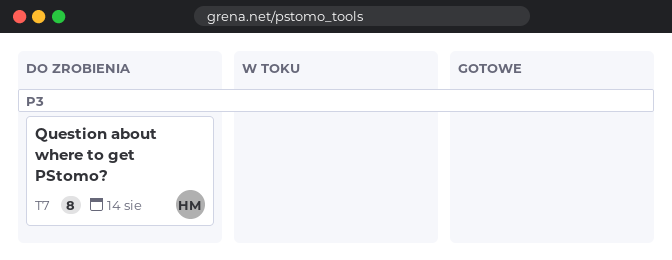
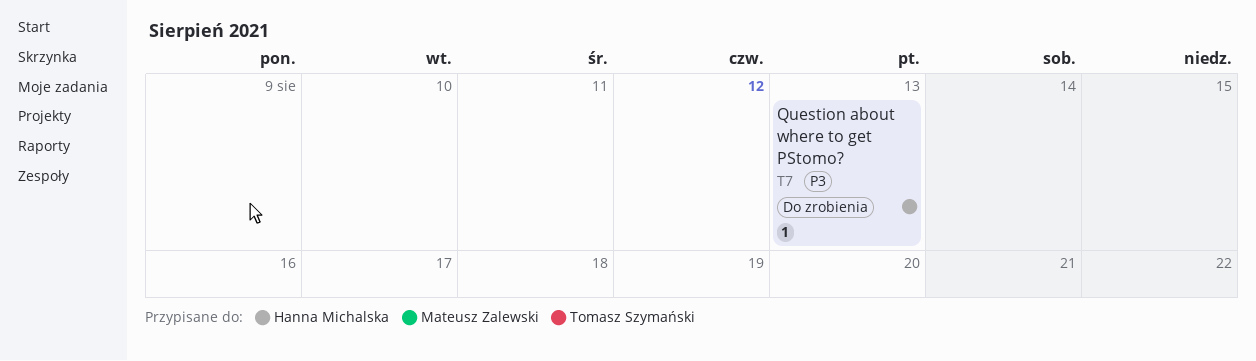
T7, estimate: 8 -> 1
T7, due: Aug 14 -> Aug 13

